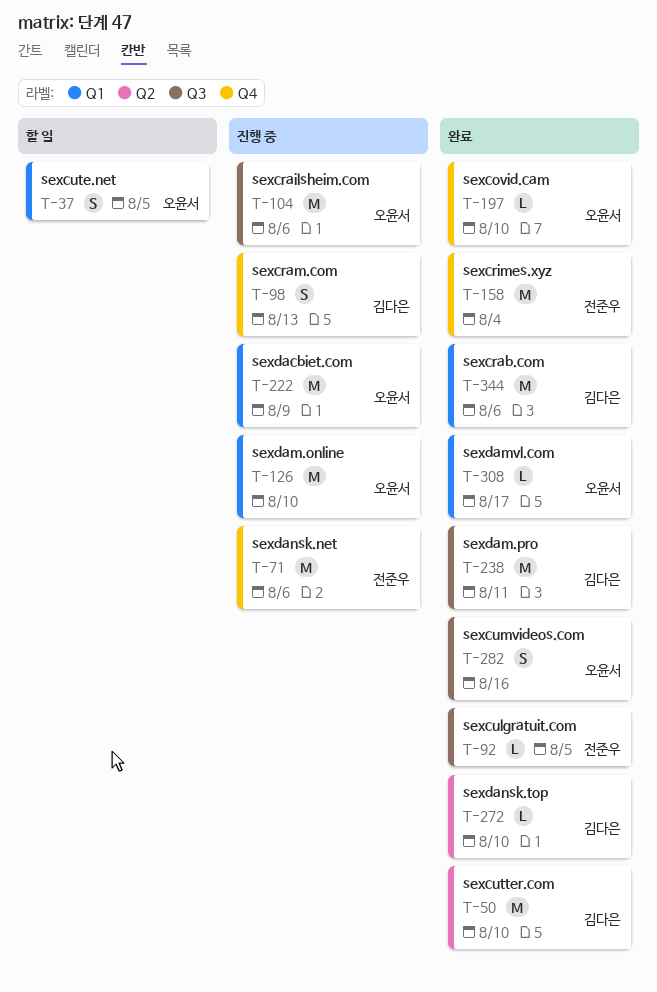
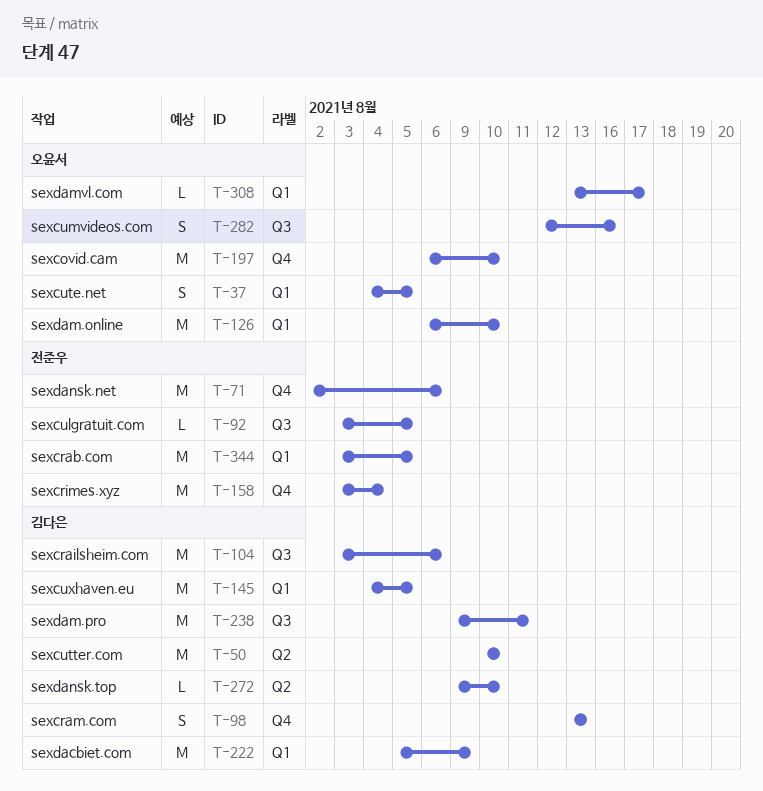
T-104, owner: 오윤서 -> 김다은
T-145: none -> present
T-197, estimate: L -> M
T-222, owner: 오윤서 -> 김다은
T-344, owner: 김다은 -> 전준우
T-344, due: Aug 6 -> Aug 5

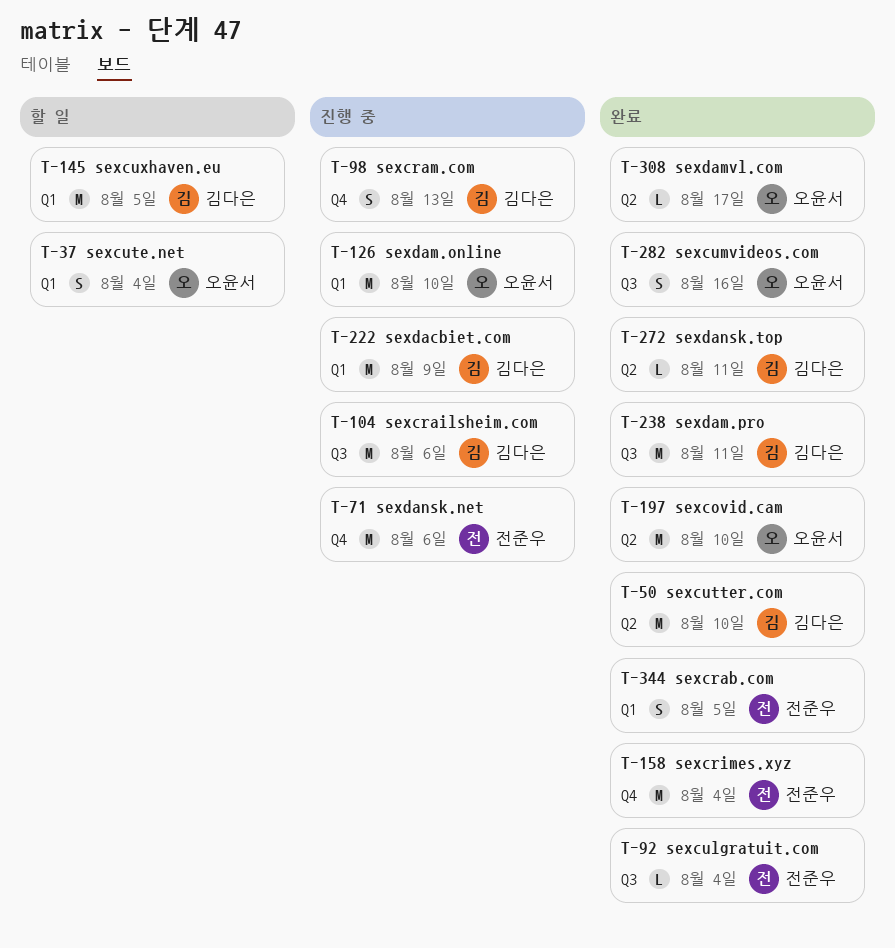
T-37, due: Aug 5 -> Aug 4
T-92, due: Aug 5 -> Aug 4
T-197, label: Q4 -> Q2
T-272, due: Aug 10 -> Aug 11
T-308, label: Q1 -> Q2
T-344, estimate: M -> S

